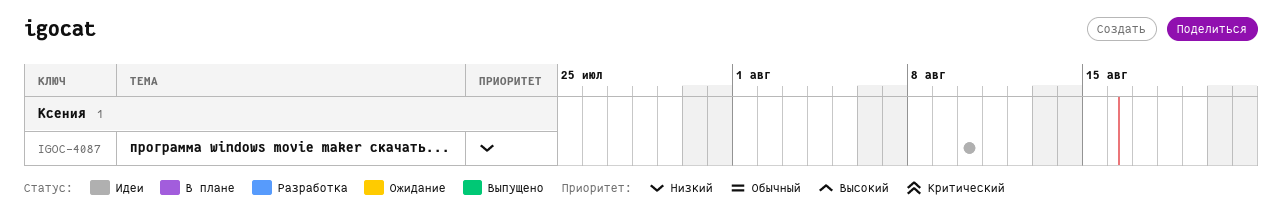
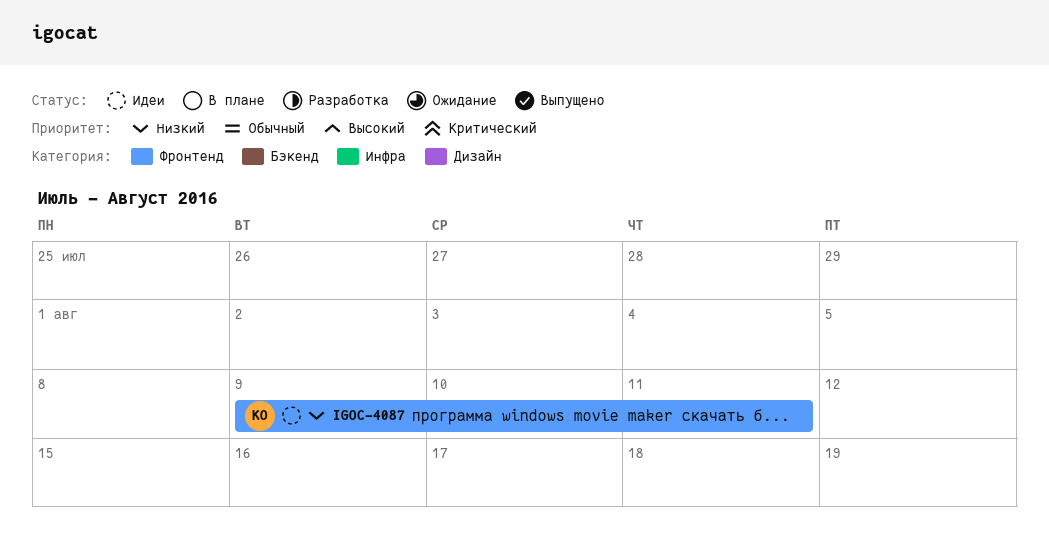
IGOC-4087, start: Aug 10 -> Aug 9
IGOC-4087, due: Aug 10 -> Aug 11

